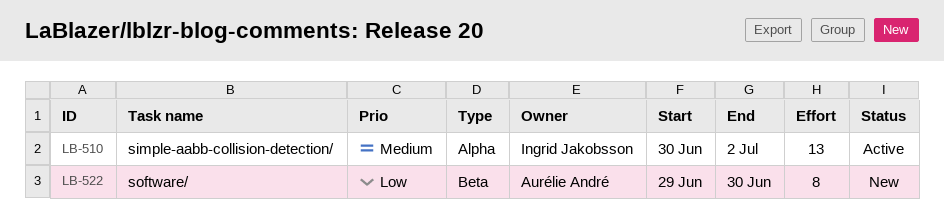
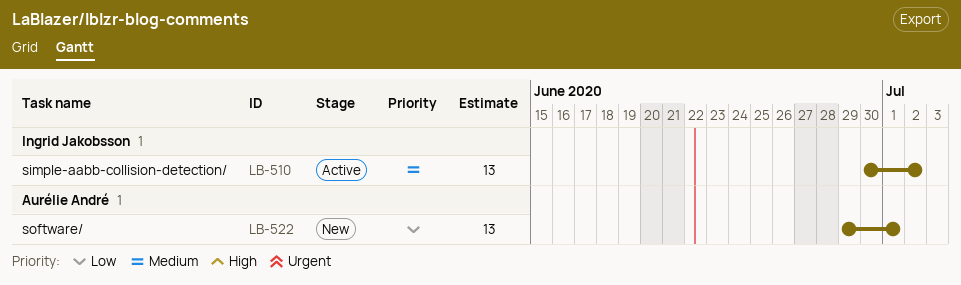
LB-522, estimate: 8 -> 13
LB-522, due: Jun 30 -> Jul 1

